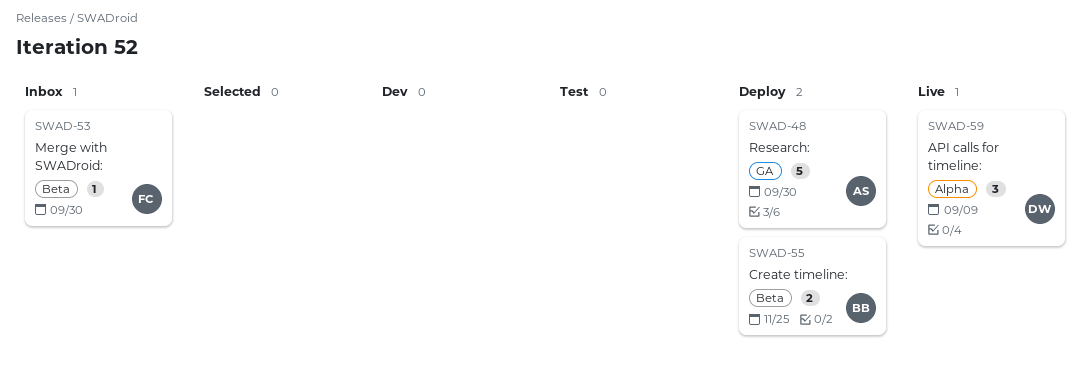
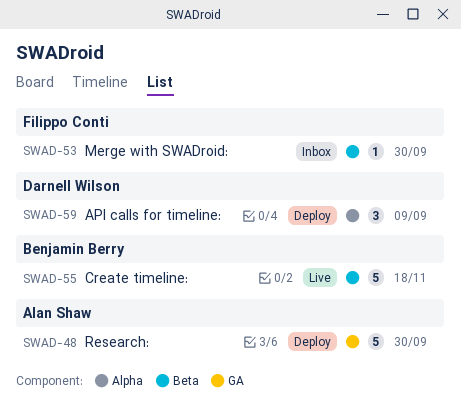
SWAD-55, status: Deploy -> Live
SWAD-55, estimate: 2 -> 5
SWAD-55, due: Nov 25 -> Nov 18
SWAD-59, status: Live -> Deploy

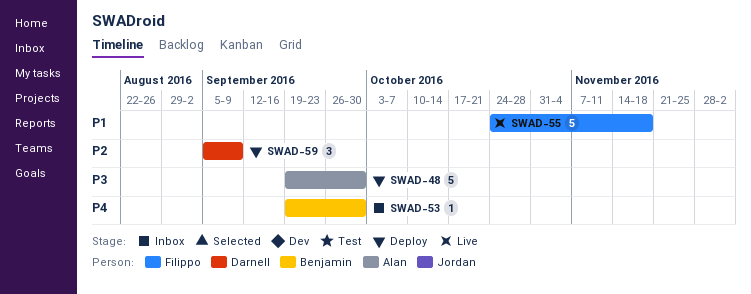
SWAD-53, owner: Filippo Conti -> Benjamin Berry
SWAD-55, owner: Benjamin Berry -> Filippo Conti

